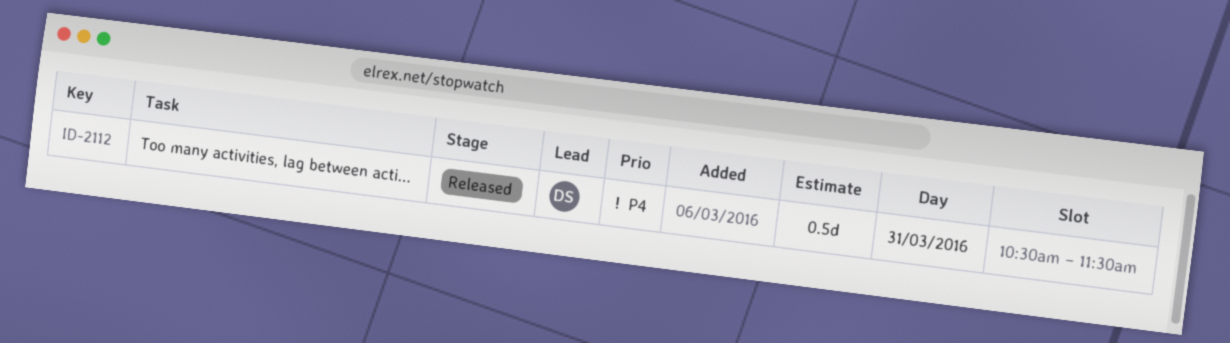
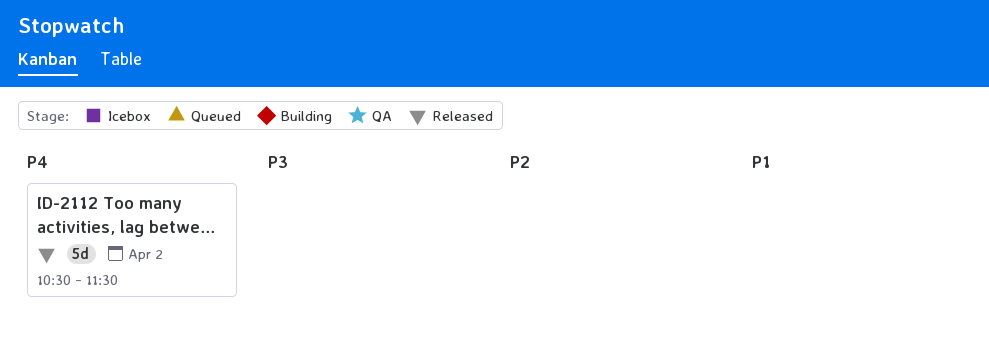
ID-2112, estimate: 0.5d -> 5d
ID-2112, day: Mar 31 -> Apr 2

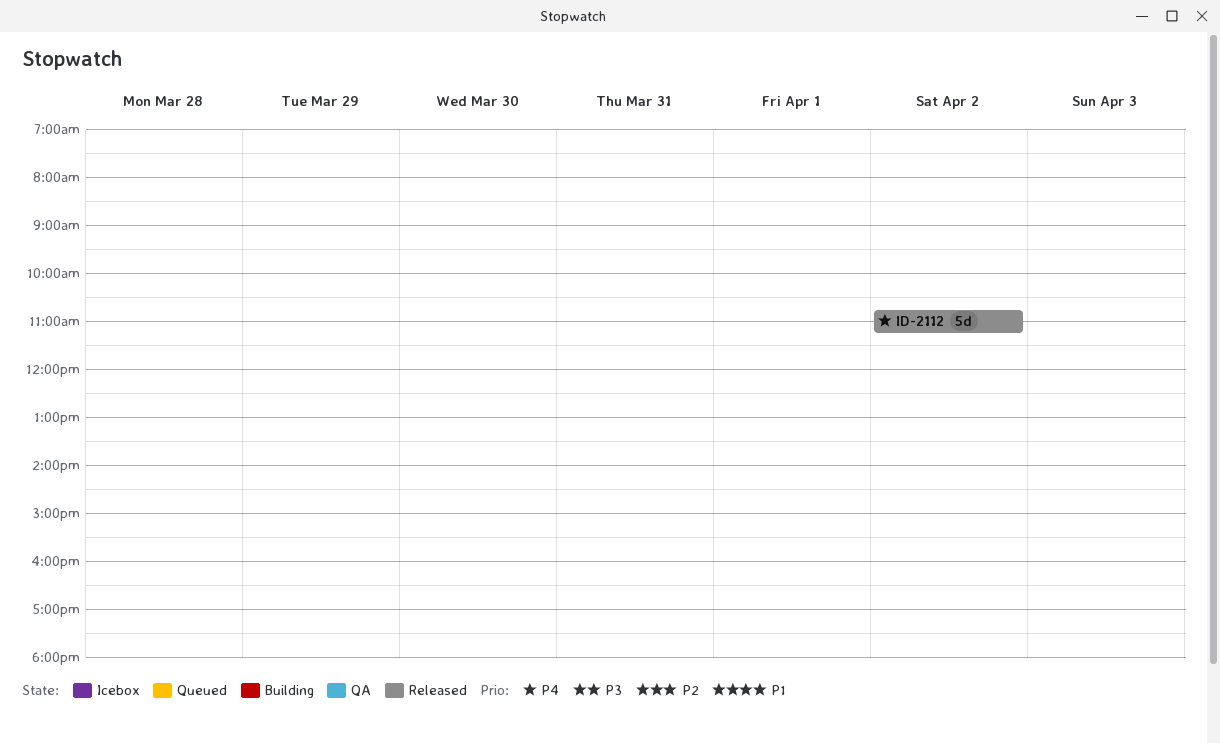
ID-2112, begins: 10:30 -> 10:45
ID-2112, ends: 11:30 -> 11:15

